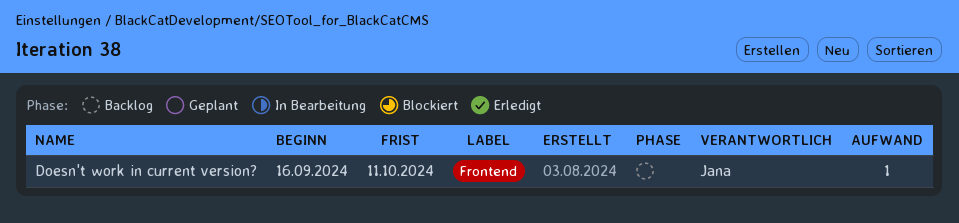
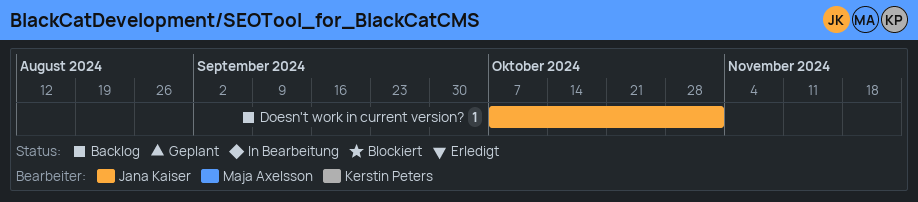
Doesn't work in current version?, start: Sep 16 -> Oct 7
Doesn't work in current version?, due: Oct 11 -> Nov 1

